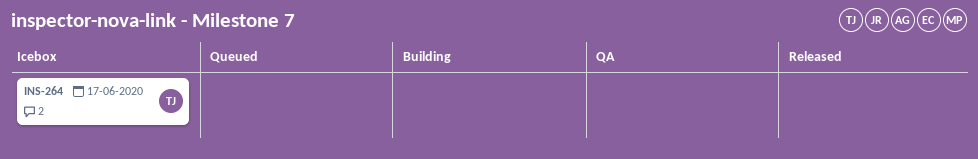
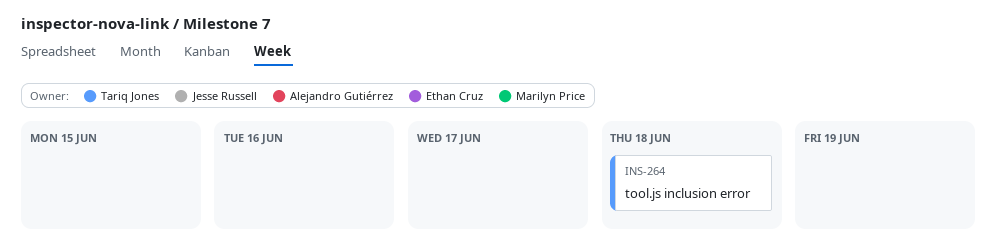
INS-264, due: Jun 17 -> Jun 18

